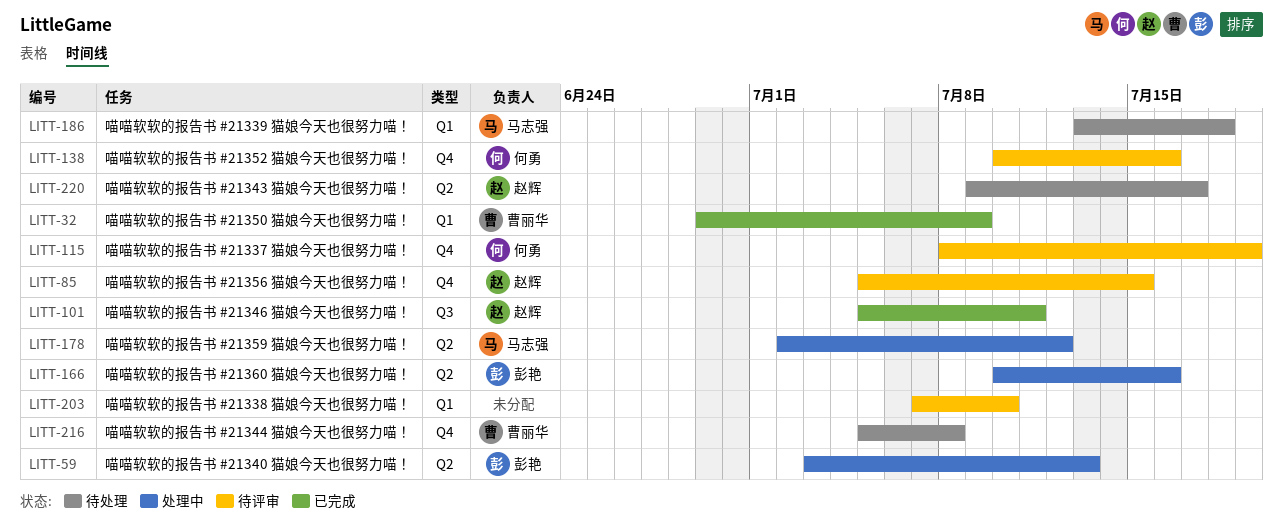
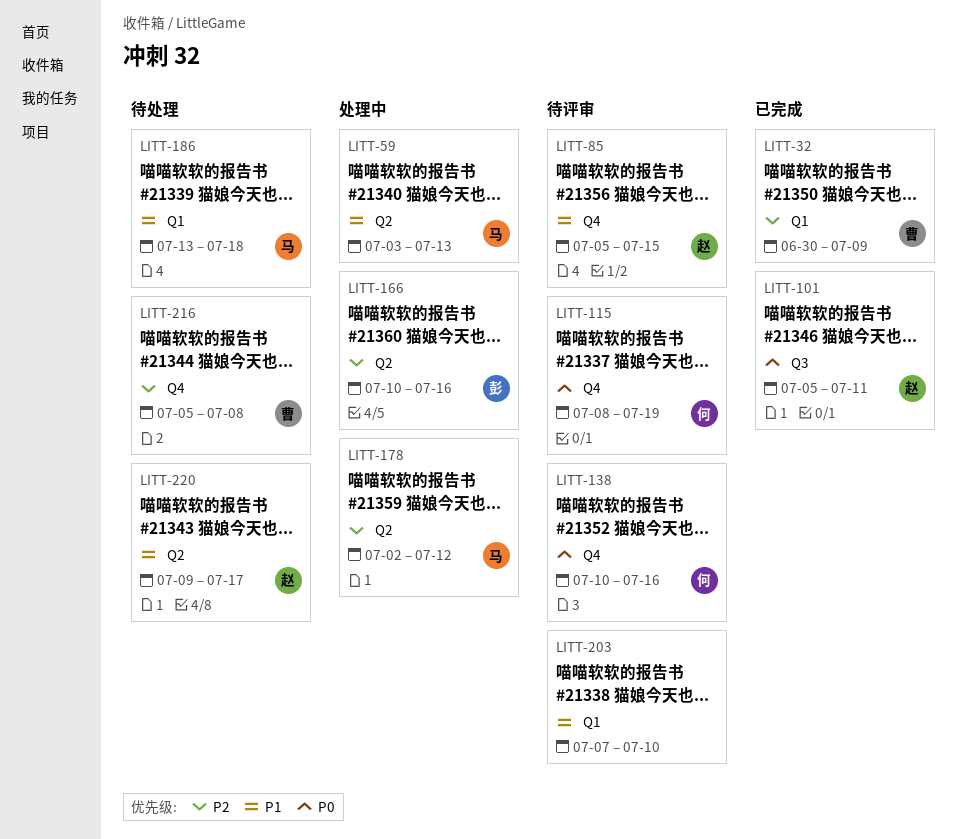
LITT-32, start: Jun 29 -> Jun 30
LITT-59, owner: 彭艳 -> 马志强

